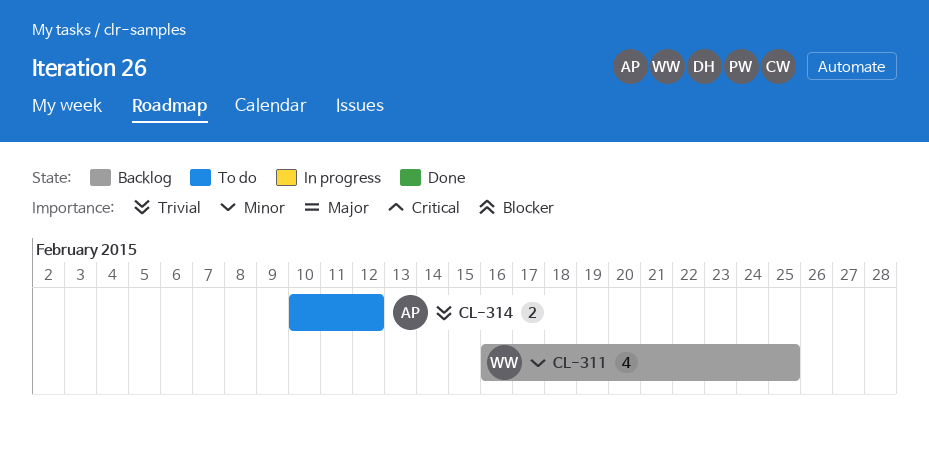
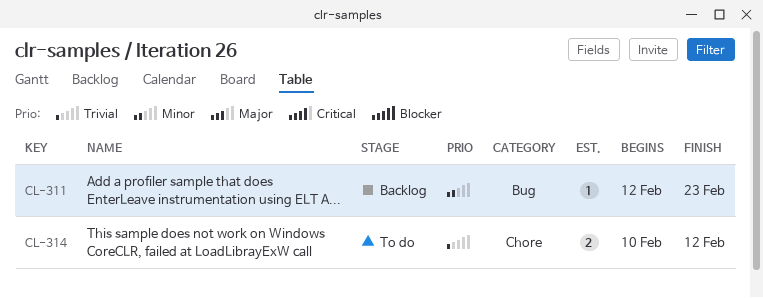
CL-311, estimate: 4 -> 1
CL-311, start: Feb 16 -> Feb 12
CL-311, due: Feb 25 -> Feb 23

